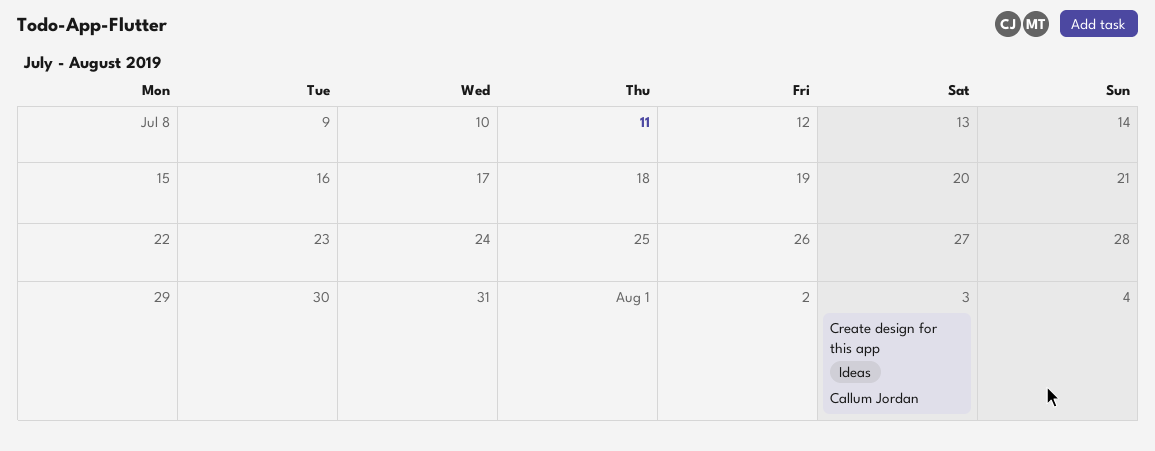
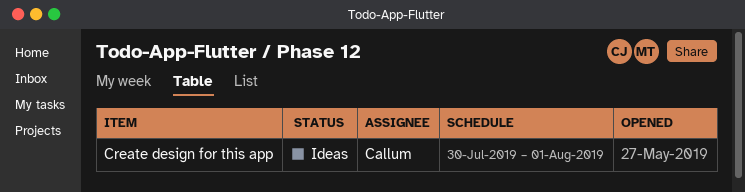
Create design for this app, due: Aug 3 -> Aug 1

